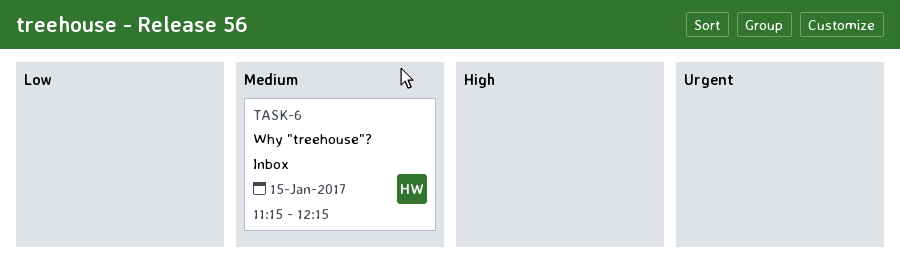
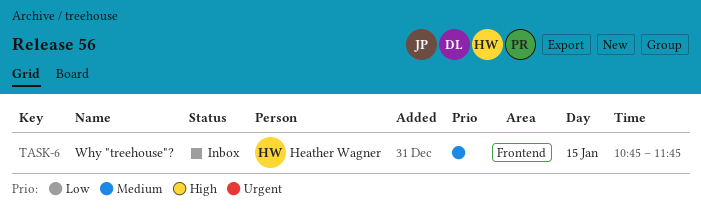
TASK-6, begins: 11:15 -> 10:45
TASK-6, ends: 12:15 -> 11:45

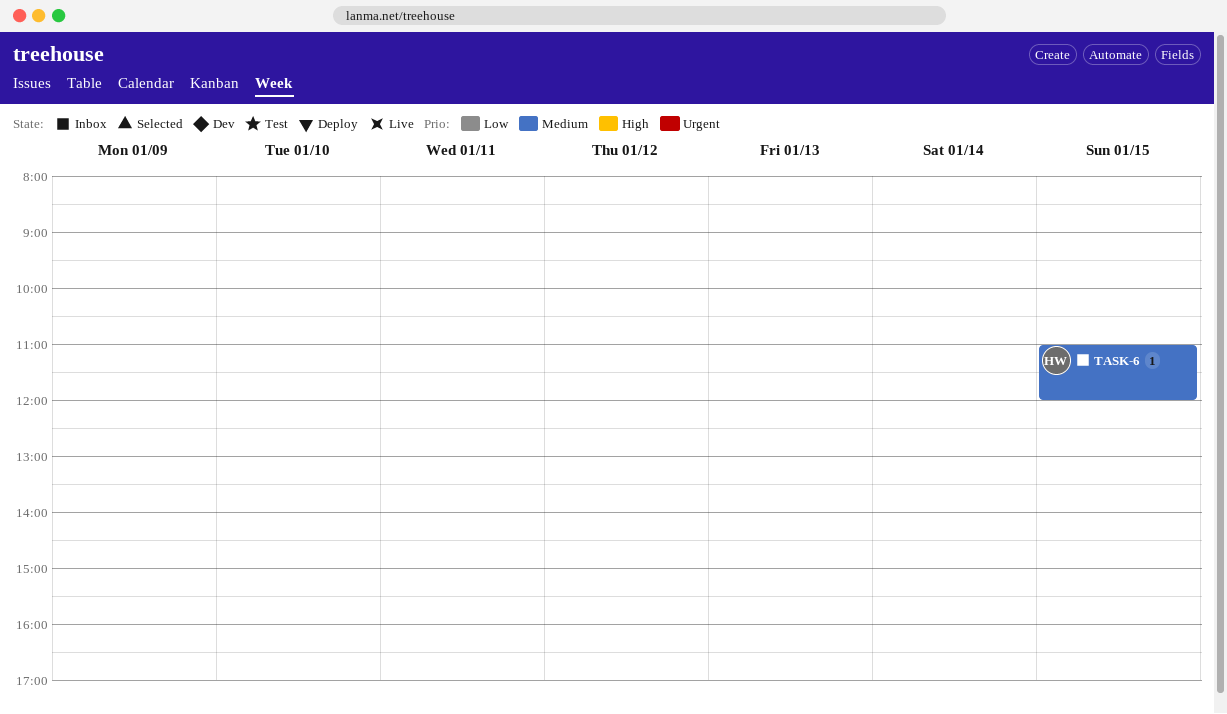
TASK-6, begins: 10:45 -> 11:00
TASK-6, ends: 11:45 -> 12:00

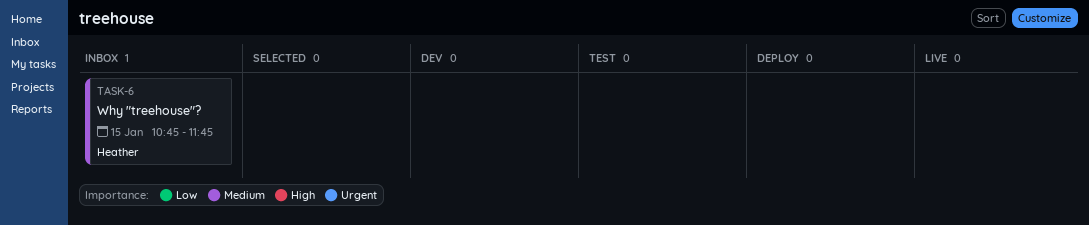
TASK-6, begins: 11:00 -> 10:45
TASK-6, ends: 12:00 -> 11:45

